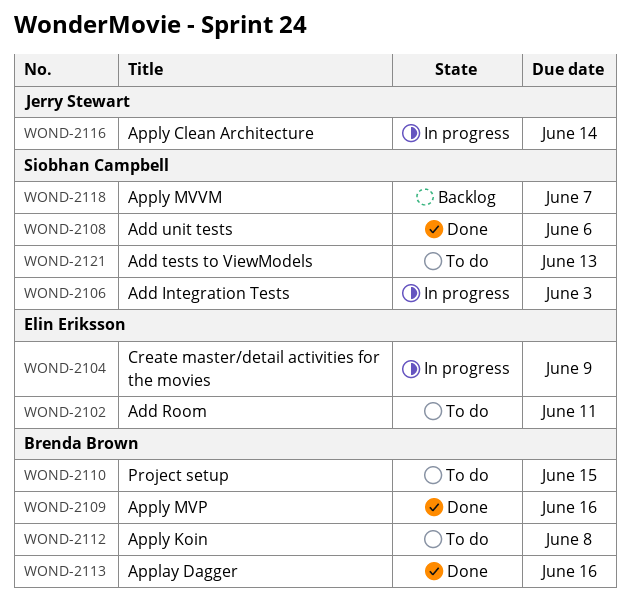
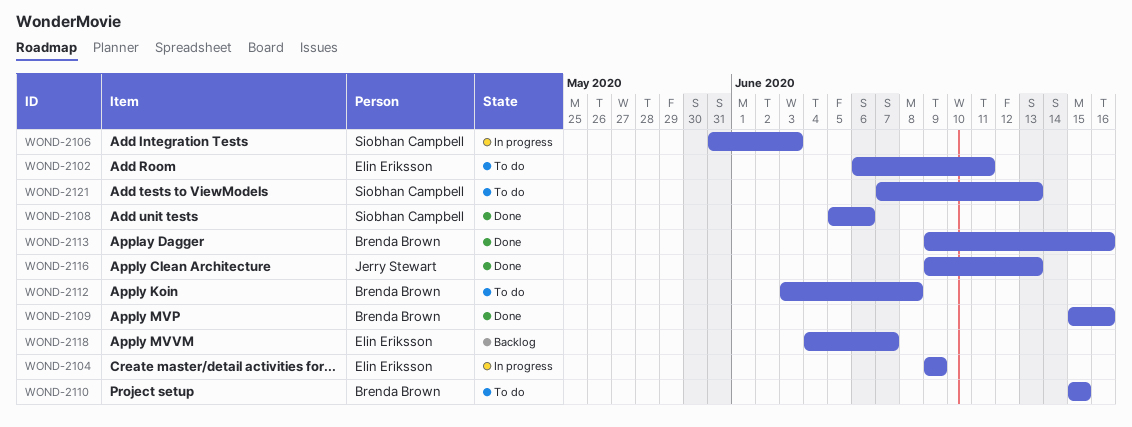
WOND-2116, status: In progress -> Done
WOND-2116, due: Jun 14 -> Jun 13
WOND-2118, owner: Siobhan Campbell -> Elin Eriksson

